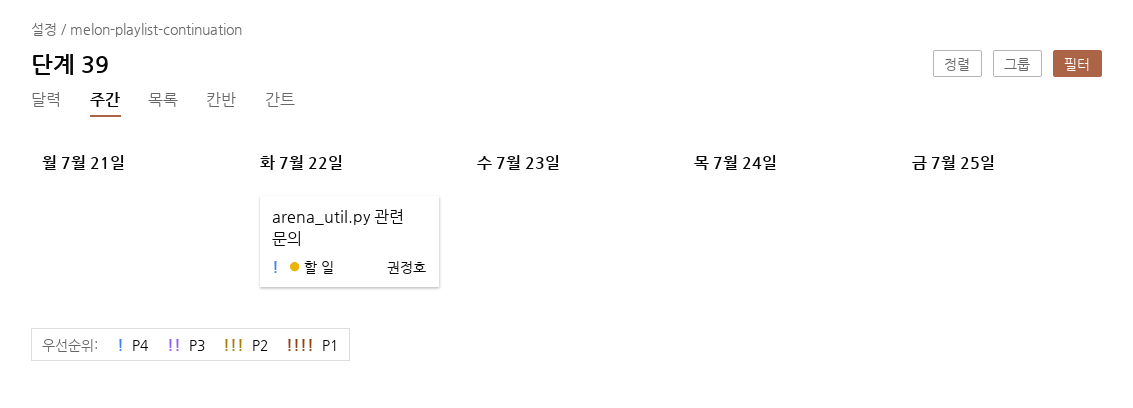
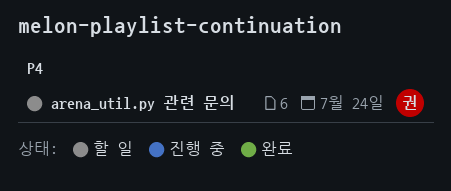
arena_util.py 관련 문의, due: Jul 22 -> Jul 24

